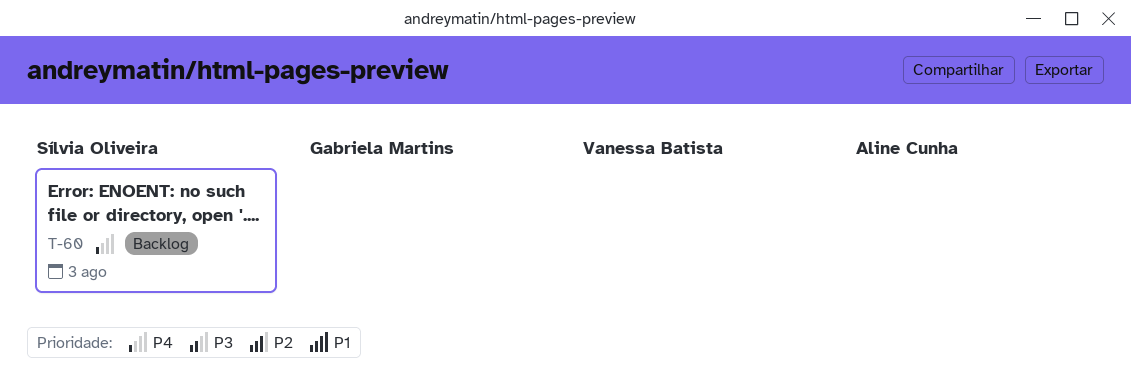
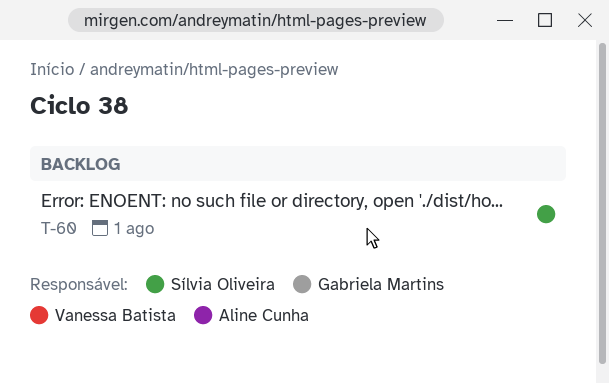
T-60, due: Aug 3 -> Aug 1

